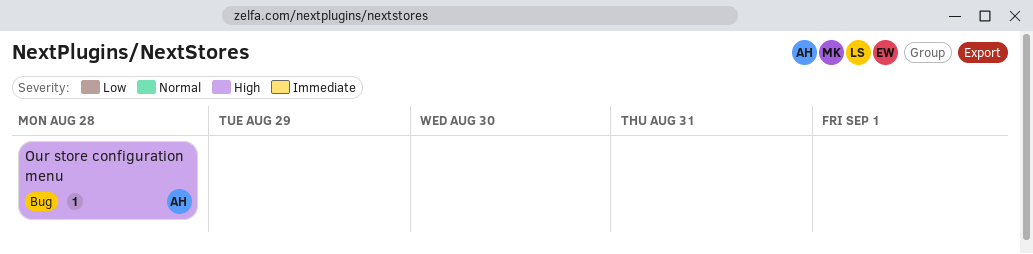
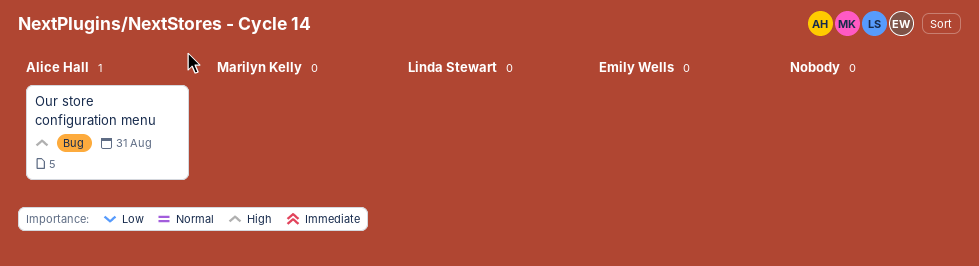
Our store configuration menu, due: Aug 28 -> Aug 31

